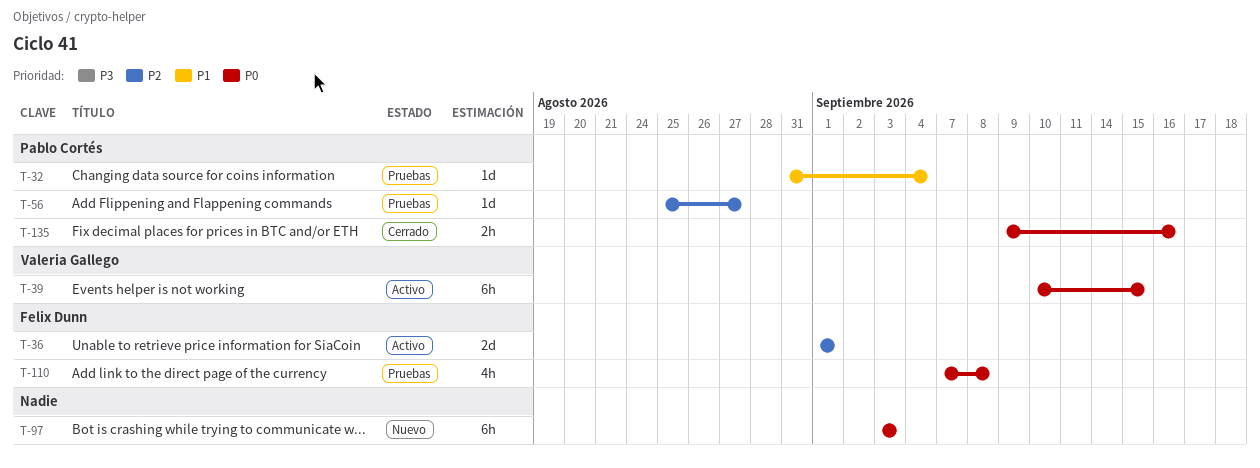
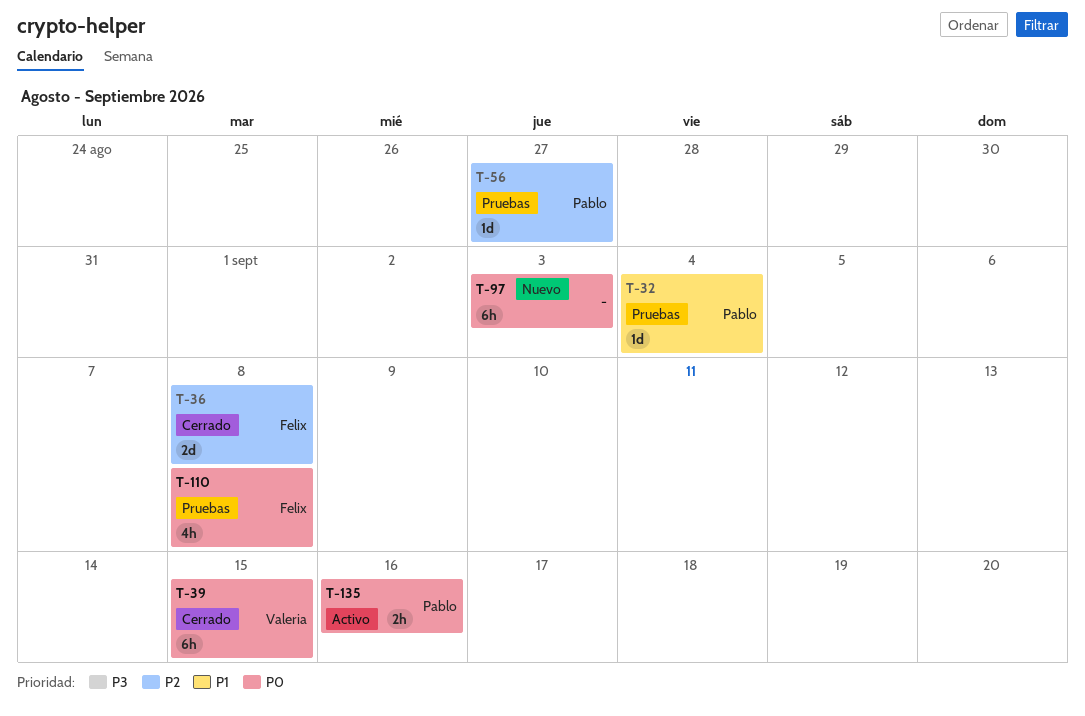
T-36, status: Activo -> Cerrado
T-36, due: Sep 1 -> Sep 8
T-39, status: Activo -> Cerrado
T-135, status: Cerrado -> Activo

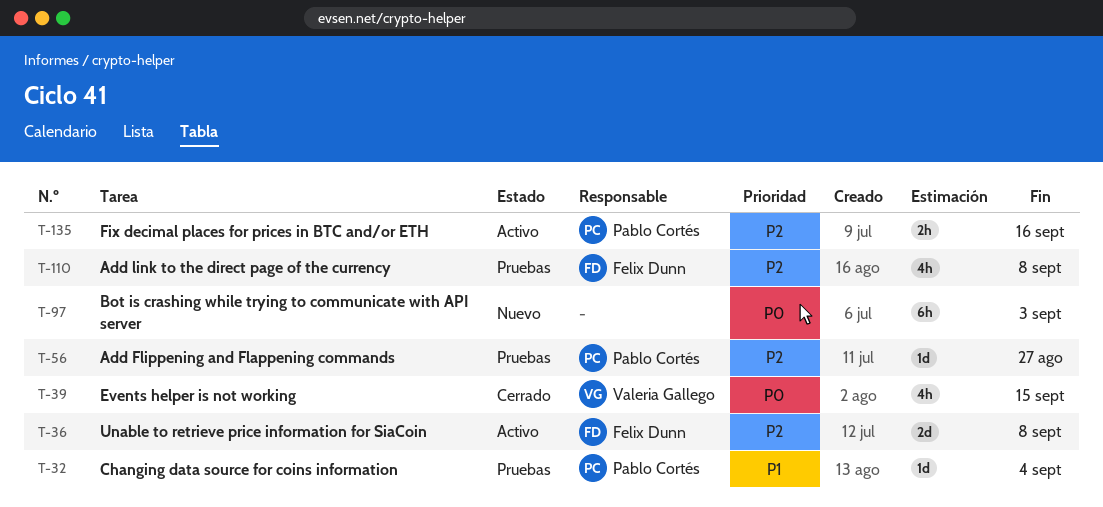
T-36, status: Cerrado -> Activo
T-39, estimate: 6h -> 4h
T-110, priority: P0 -> P2
T-135, priority: P0 -> P2

